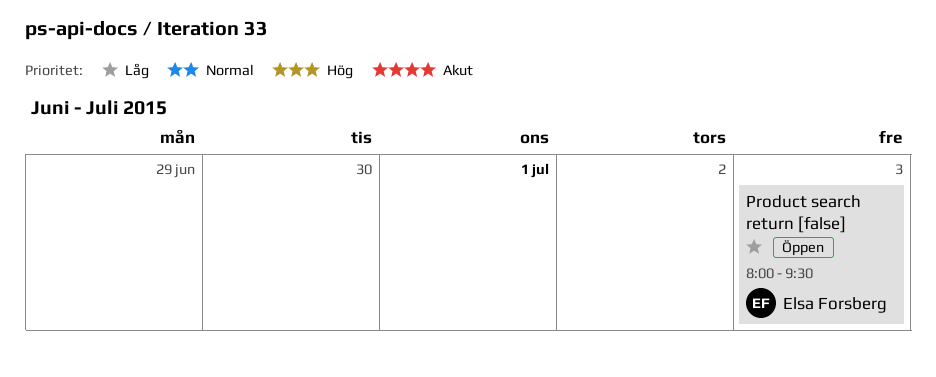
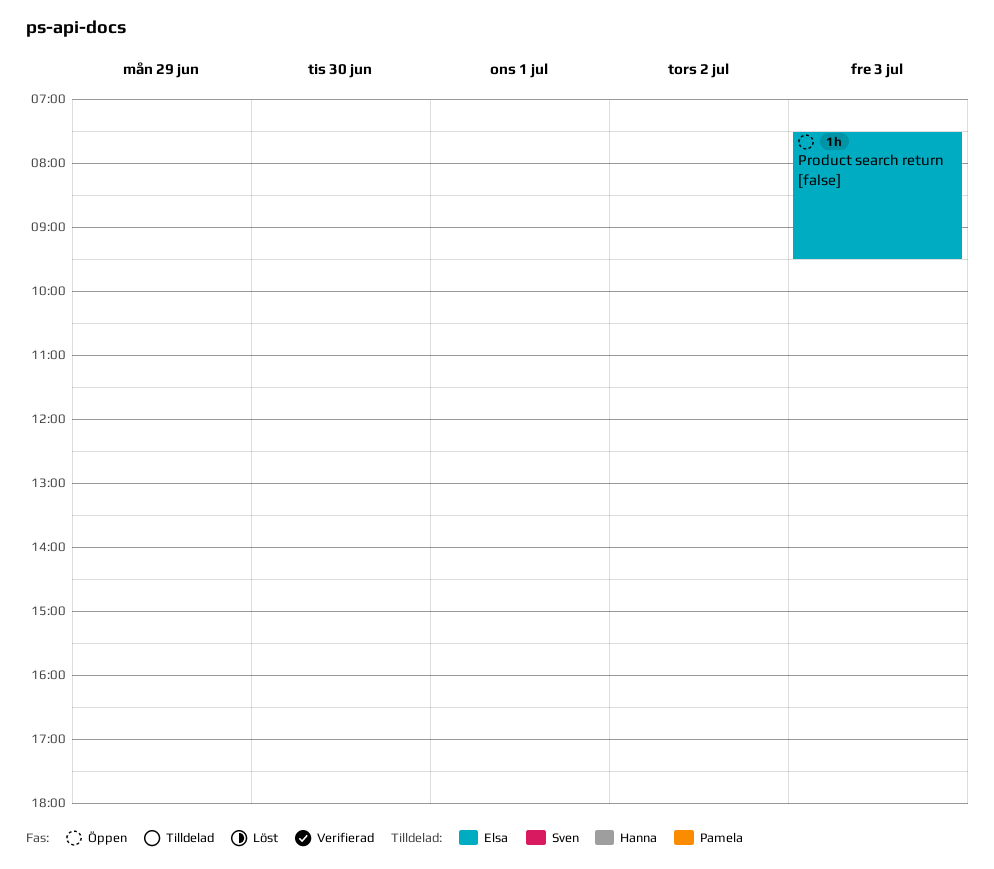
Product search return [false], begins: 08:00 -> 07:30

